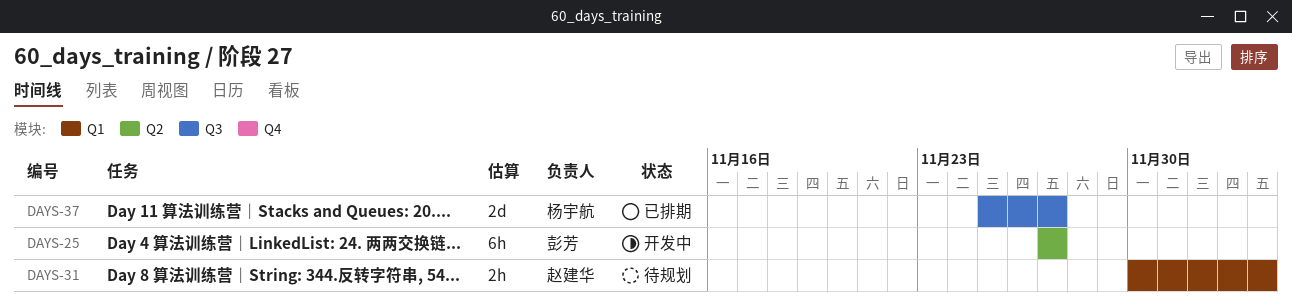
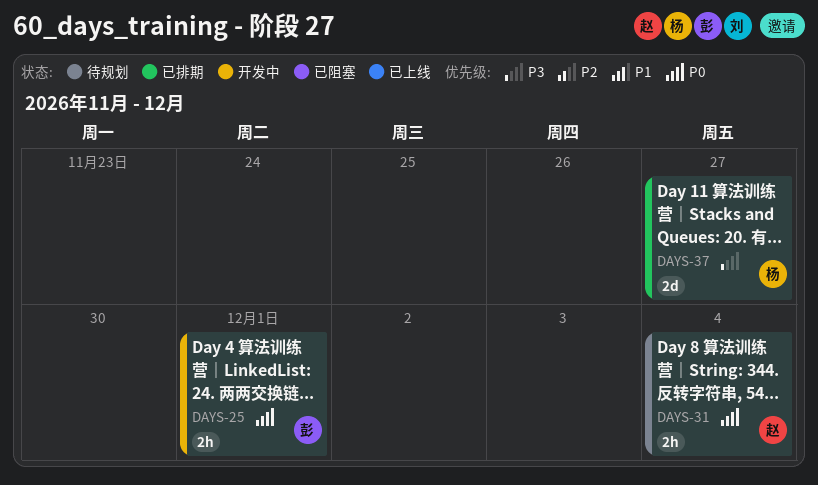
DAYS-25, estimate: 6h -> 2h
DAYS-25, due: Nov 27 -> Dec 1

